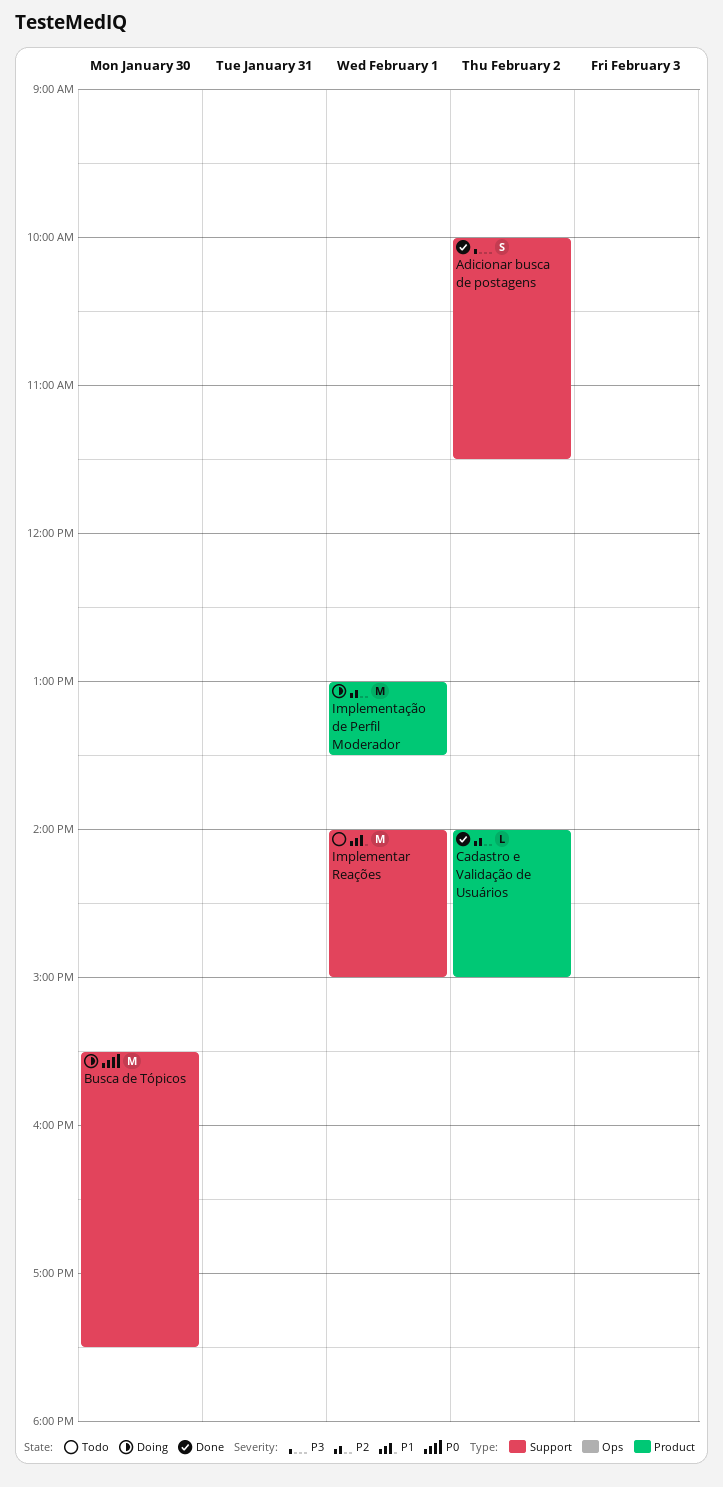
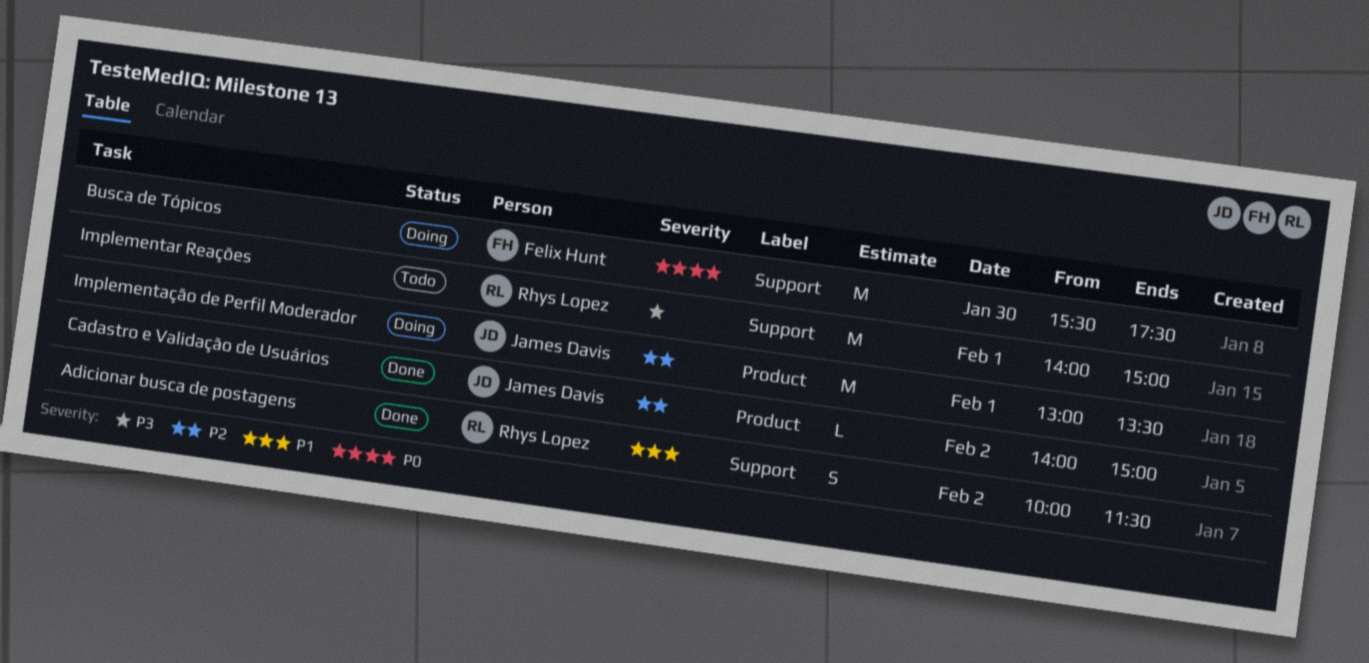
Adicionar busca de postagens, priority: P3 -> P1
Implementar Reações, priority: P1 -> P3

